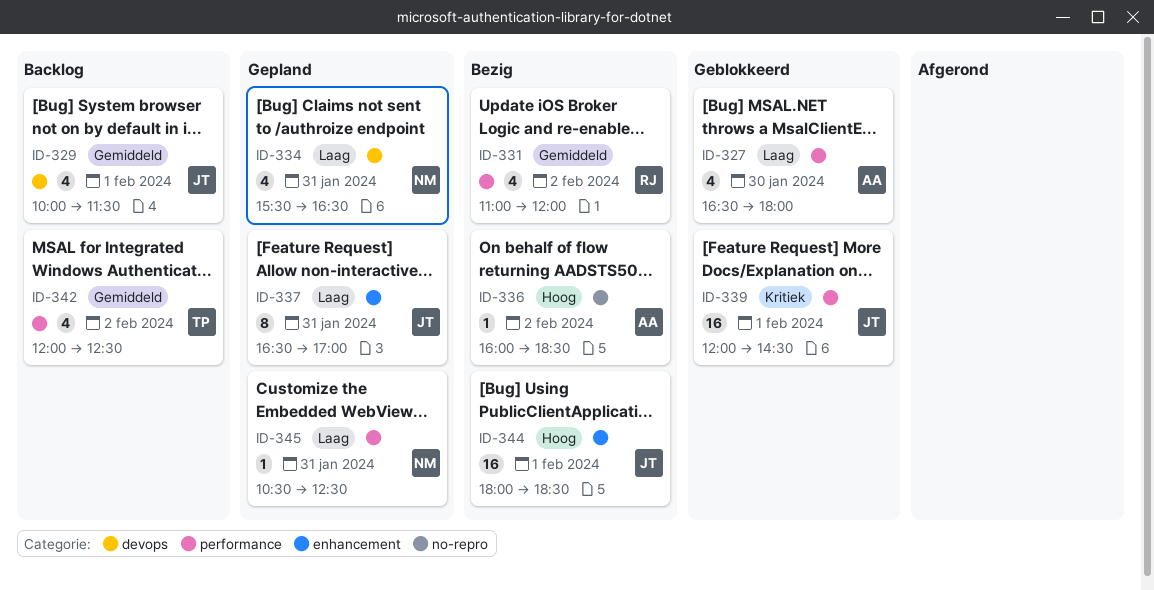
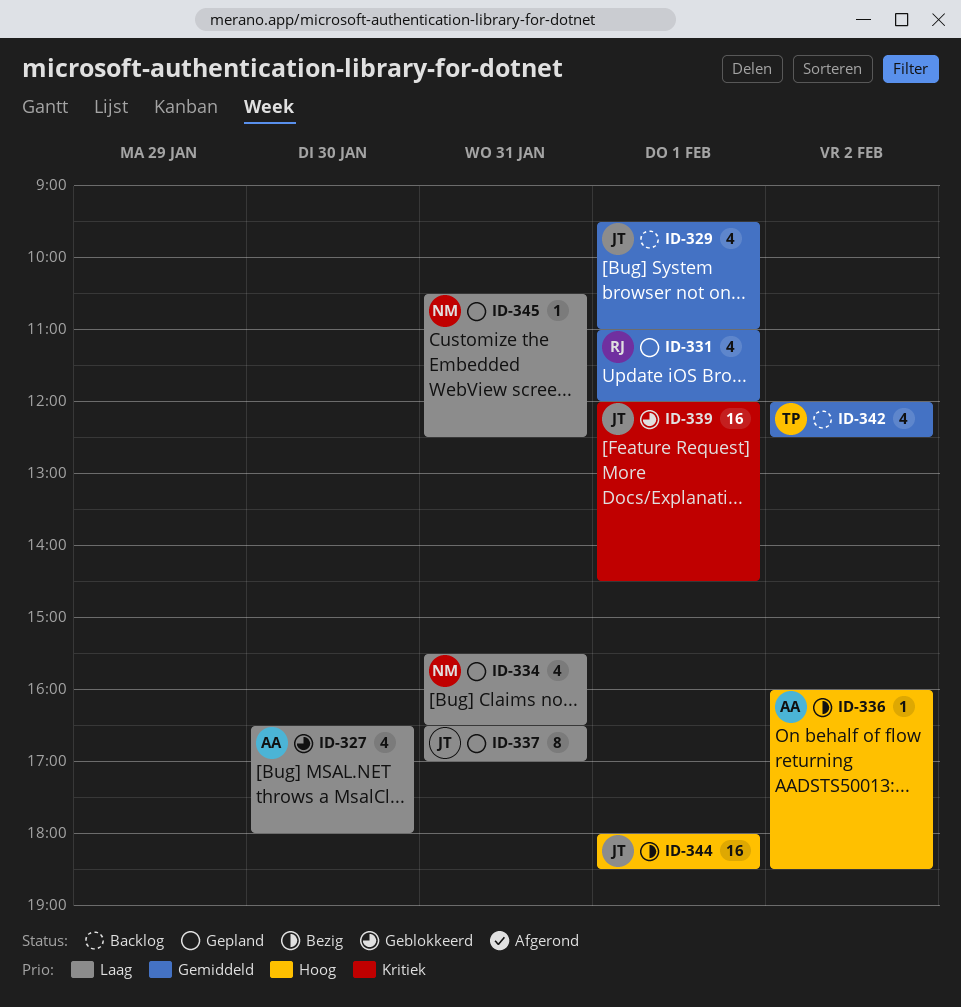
ID-329, begins: 10:00 -> 09:30
ID-329, ends: 11:30 -> 11:00
ID-331, status: Bezig -> Gepland
ID-331, day: Feb 2 -> Feb 1

